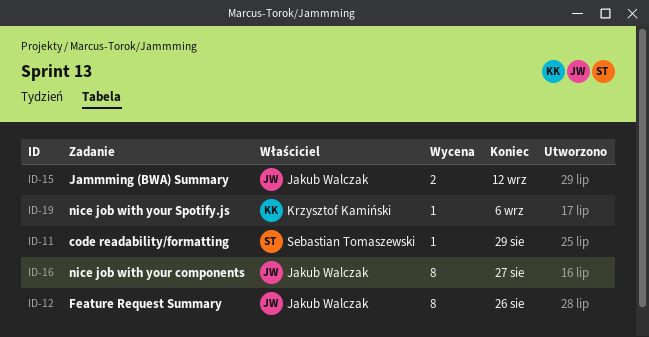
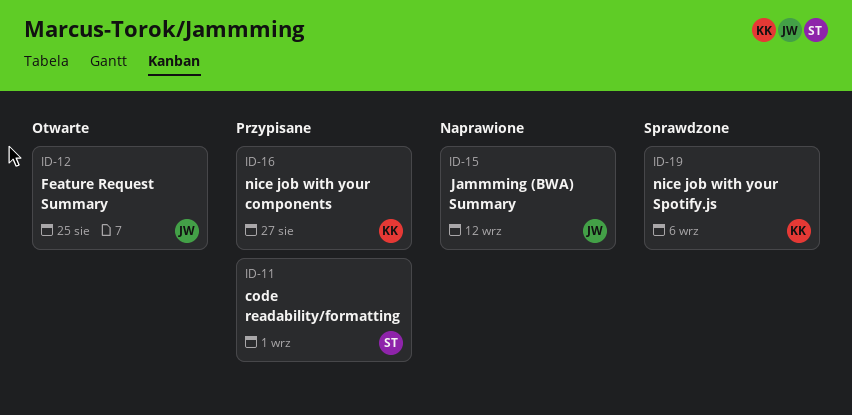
ID-11, due: Aug 29 -> Sep 1
ID-12, due: Aug 26 -> Aug 25
ID-16, owner: Jakub Walczak -> Krzysztof Kamiński

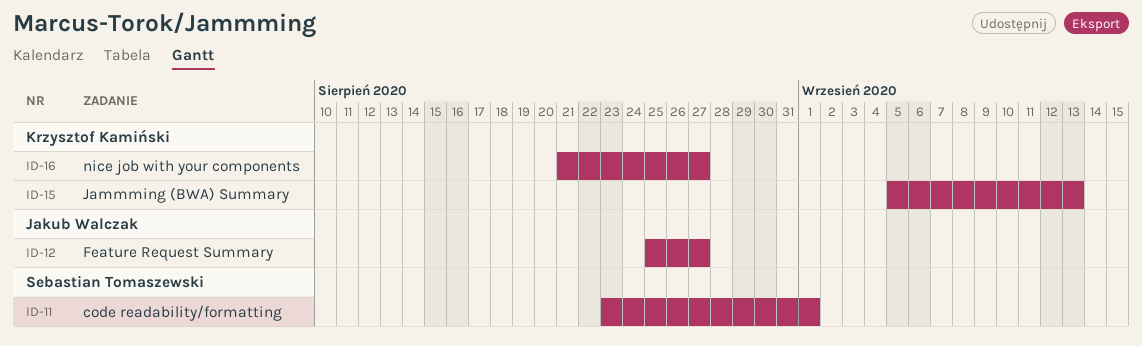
ID-12, due: Aug 25 -> Aug 27
ID-15, owner: Jakub Walczak -> Krzysztof Kamiński
ID-15, due: Sep 12 -> Sep 13
ID-19: present -> none

